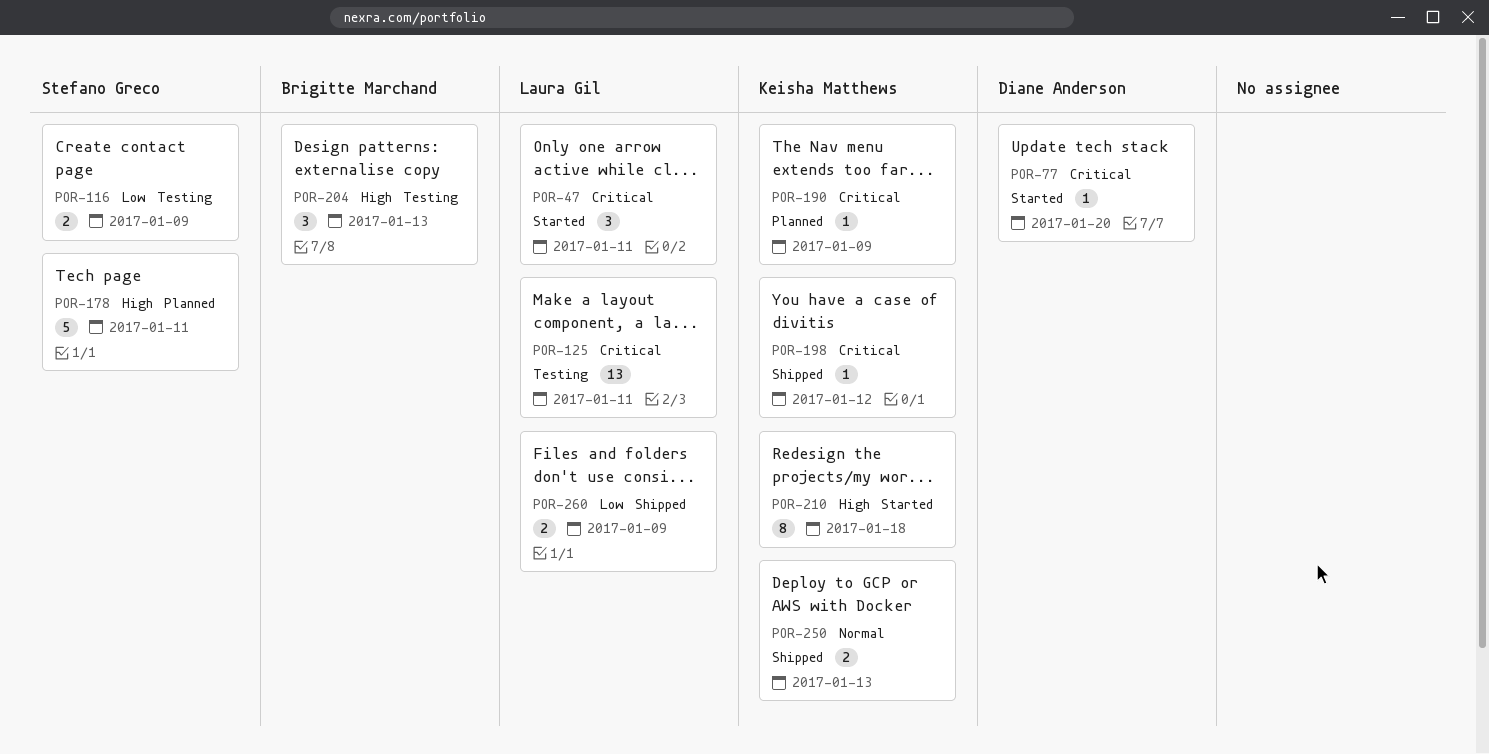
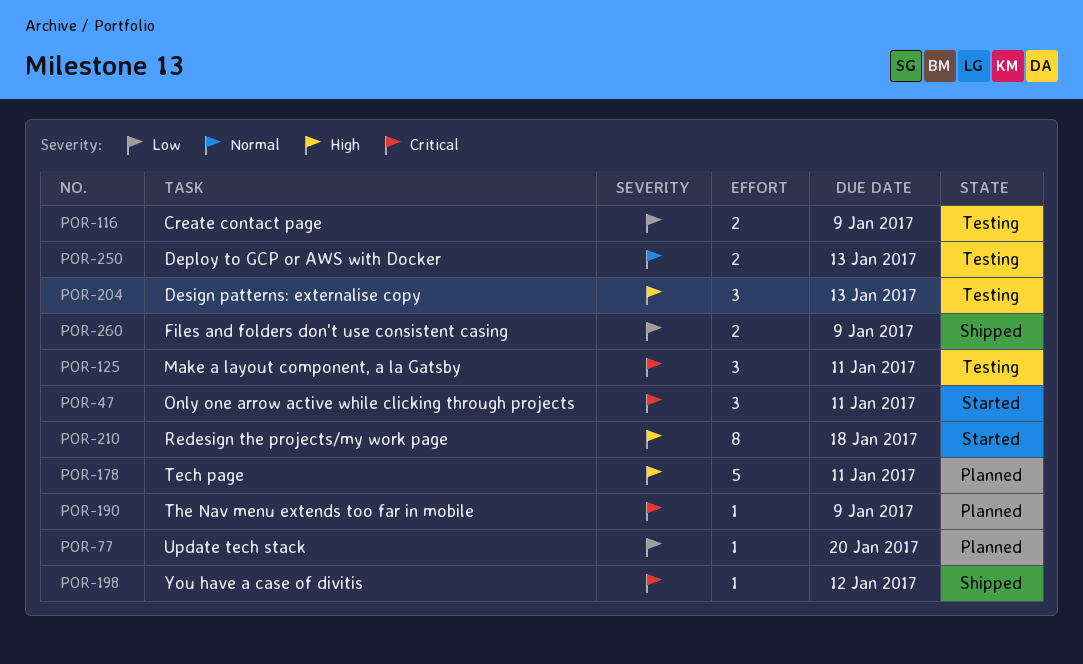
POR-77, status: Started -> Planned
POR-77, priority: Critical -> Low
POR-125, estimate: 13 -> 3
POR-250, status: Shipped -> Testing

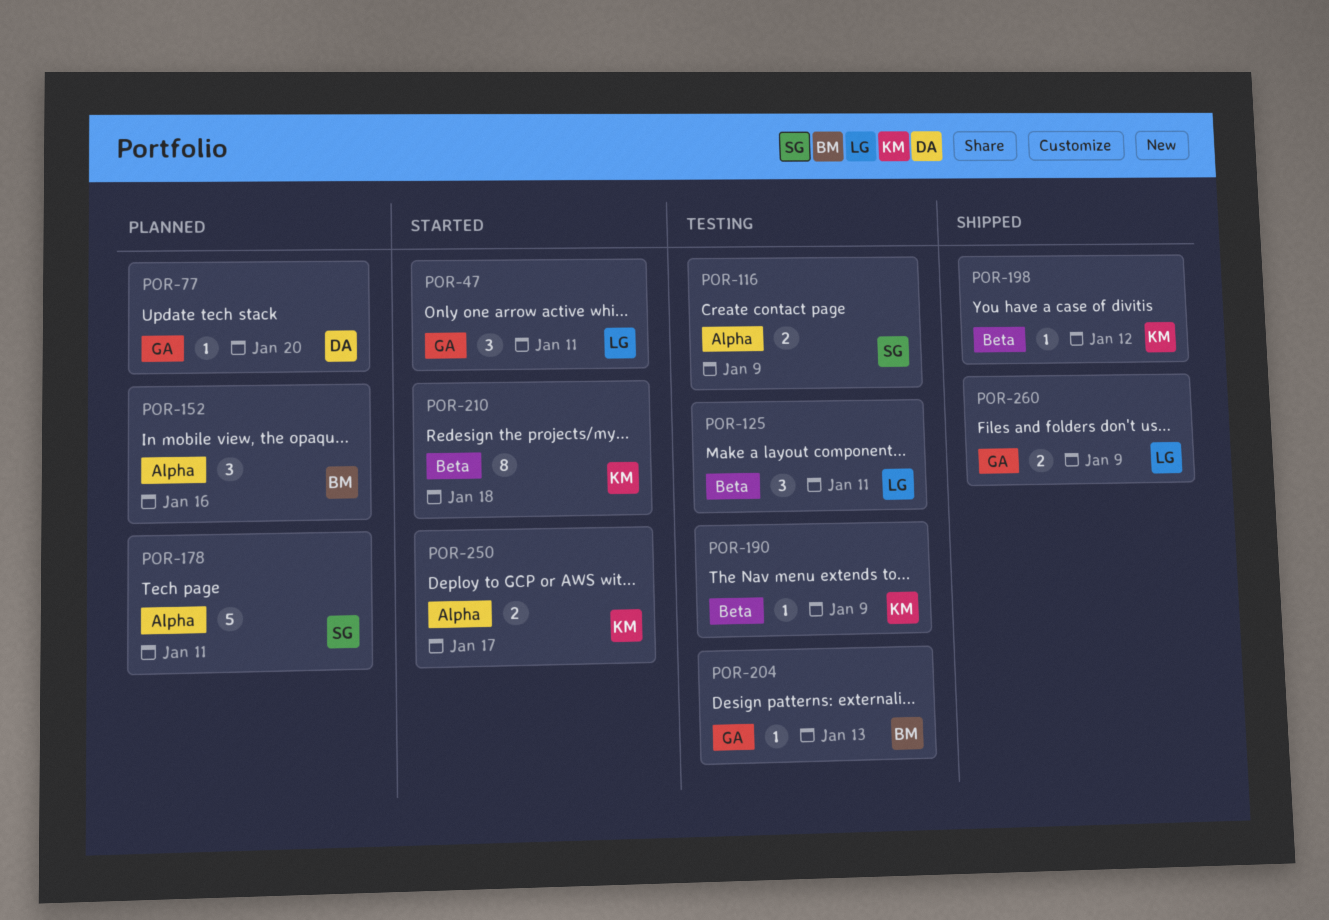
POR-152: none -> present
POR-190, status: Planned -> Testing
POR-204, estimate: 3 -> 1
POR-250, status: Testing -> Started
POR-250, due: Jan 13 -> Jan 17

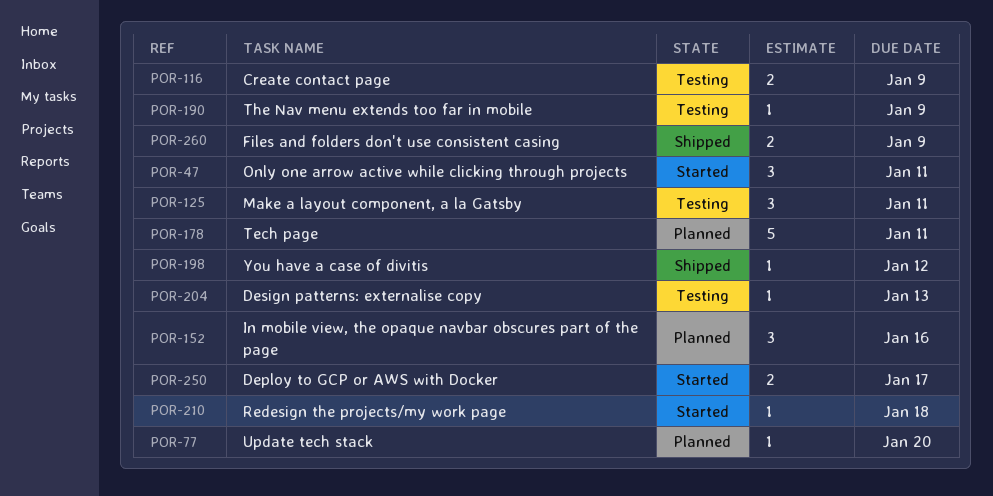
POR-210, estimate: 8 -> 1

